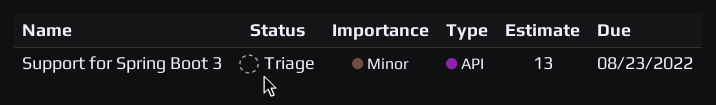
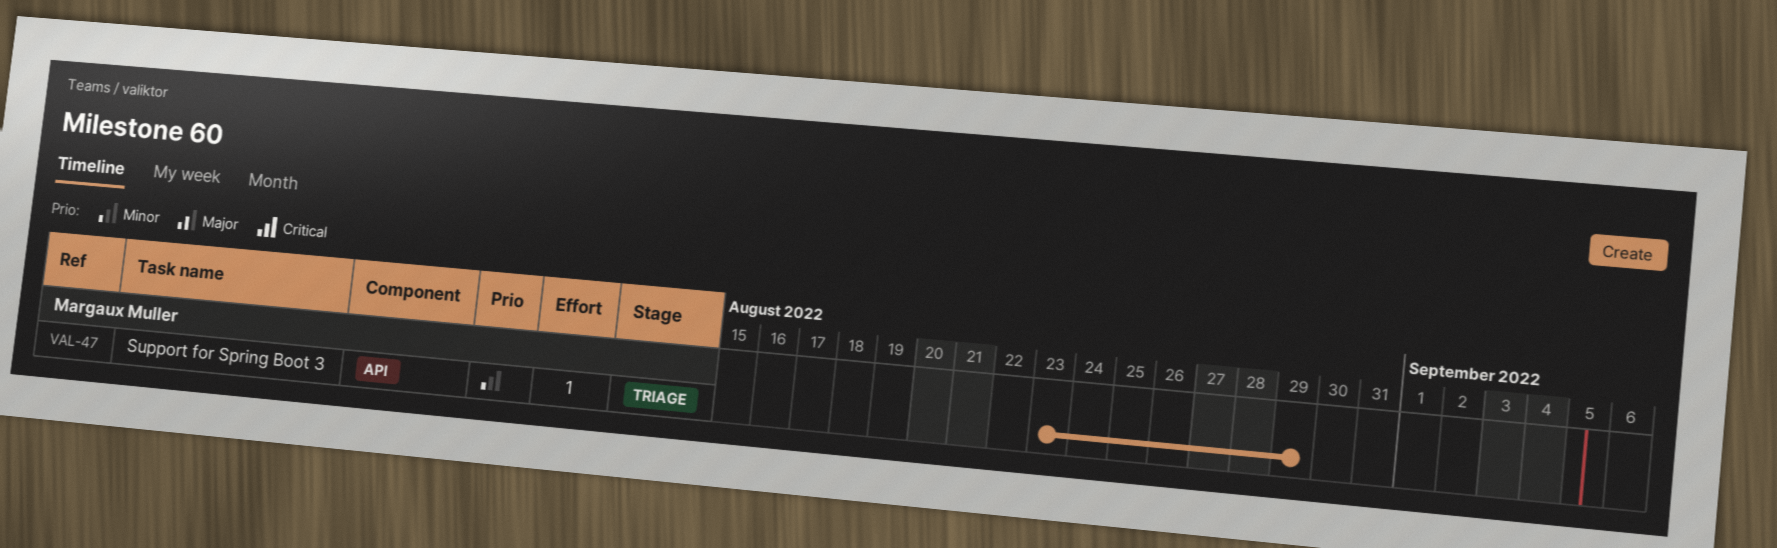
Support for Spring Boot 3, estimate: 13 -> 1
Support for Spring Boot 3, due: Aug 23 -> Aug 29

